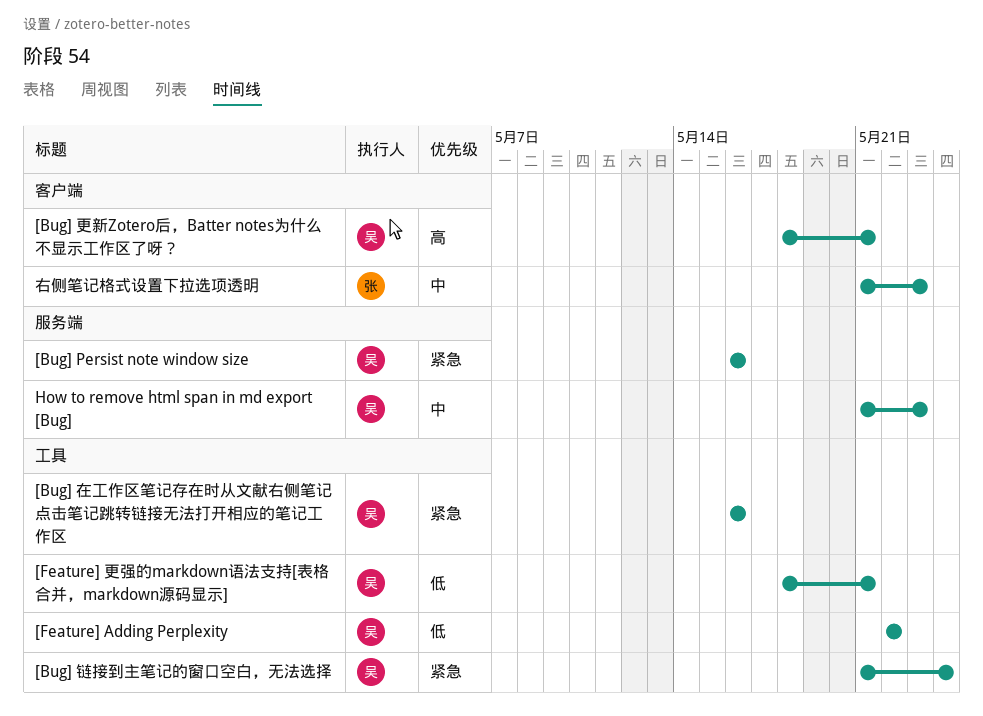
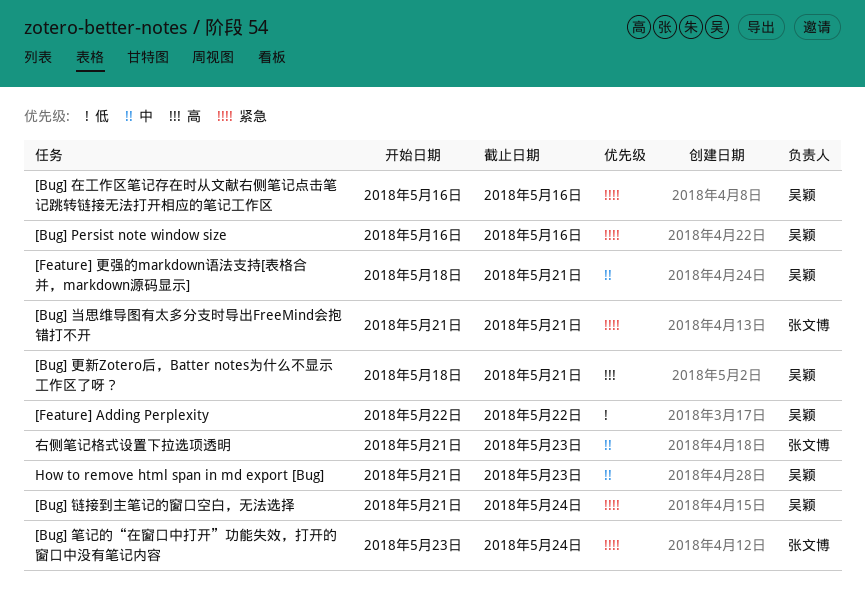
[Bug] 当思维导图有太多分支时导出FreeMind会抱错打不开: none -> present
[Bug] 笔记的“在窗口中打开”功能失效，打开的窗口中没有笔记内容: none -> present
[Feature] 更强的markdown语法支持[表格合并，markdown源码显示], priority: 低 -> 中

